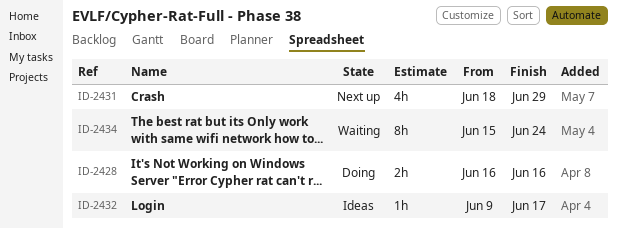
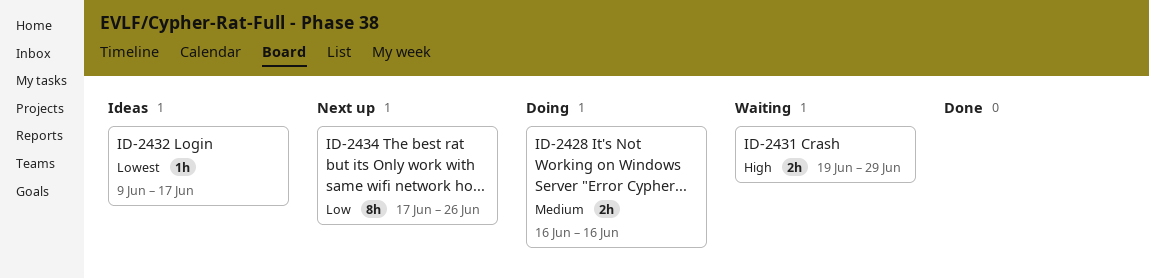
ID-2431, status: Next up -> Waiting
ID-2431, estimate: 4h -> 2h
ID-2431, start: Jun 18 -> Jun 19
ID-2434, status: Waiting -> Next up
ID-2434, start: Jun 15 -> Jun 17
ID-2434, due: Jun 24 -> Jun 26

